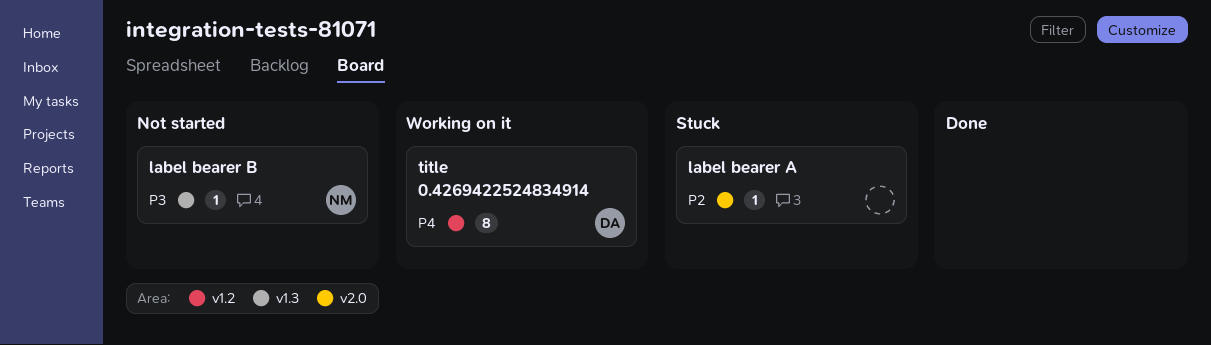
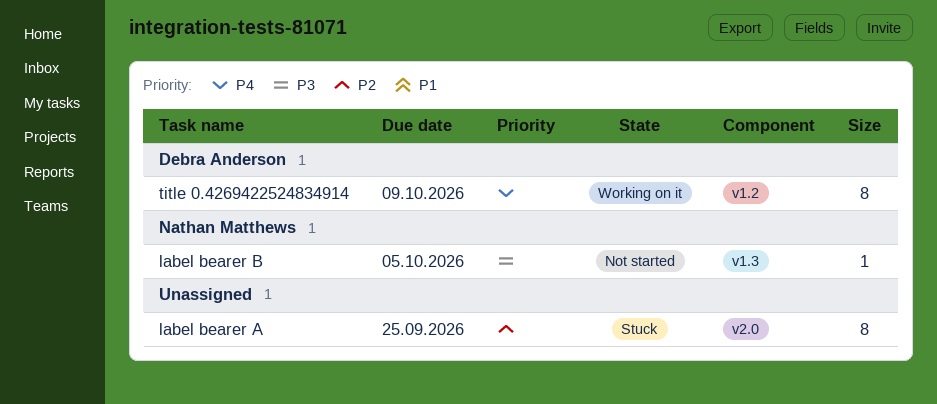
label bearer A, estimate: 1 -> 8

